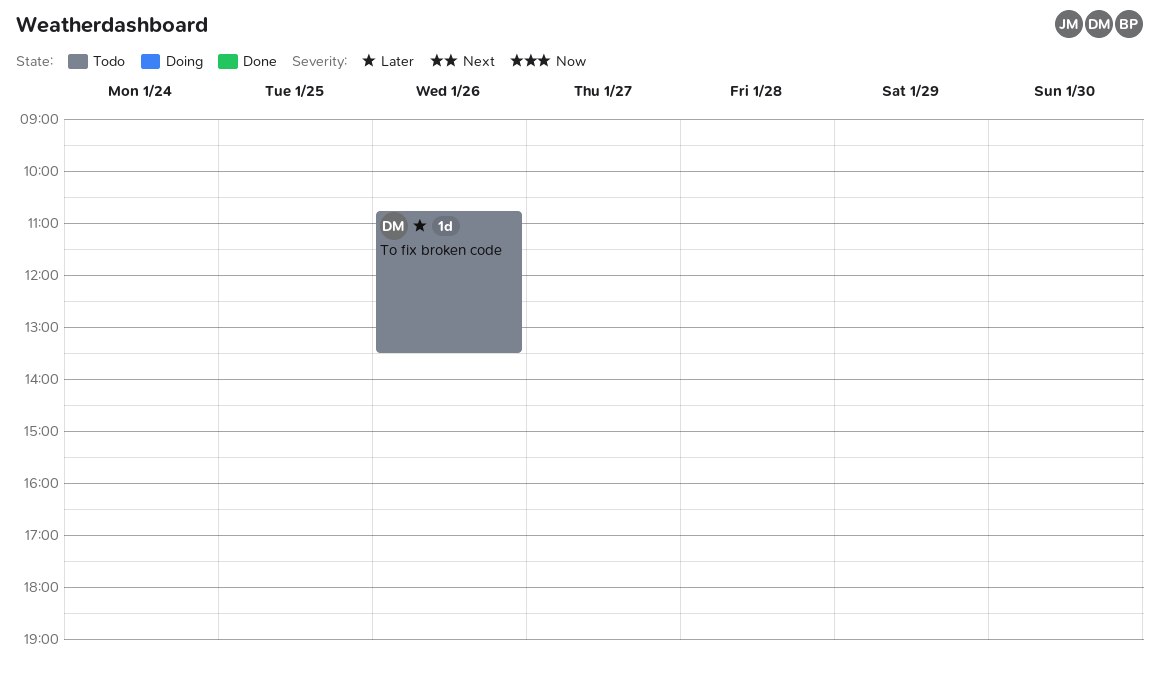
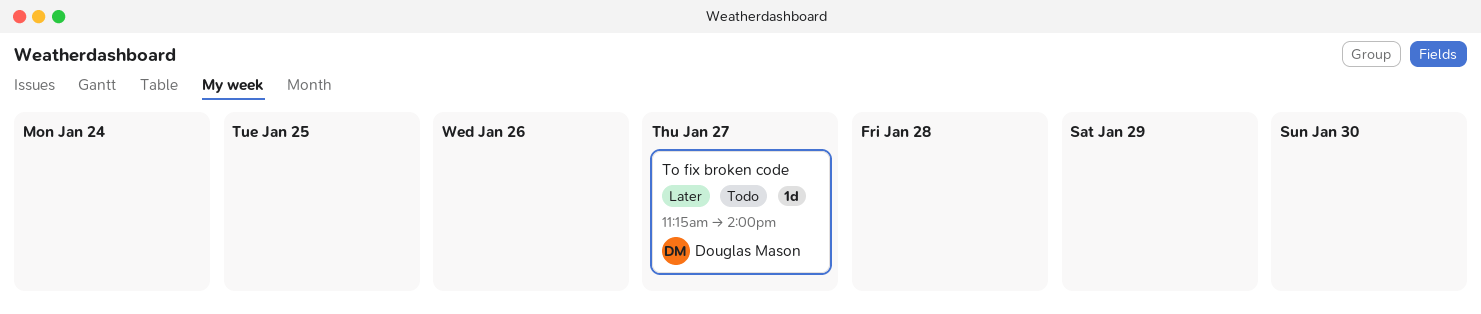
To fix broken code, day: Jan 26 -> Jan 27
To fix broken code, begins: 10:45 -> 11:15
To fix broken code, ends: 13:30 -> 14:00

